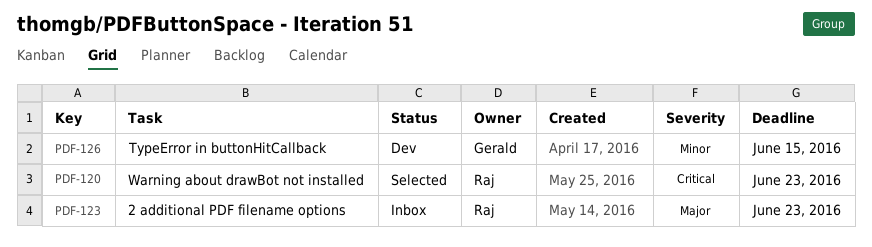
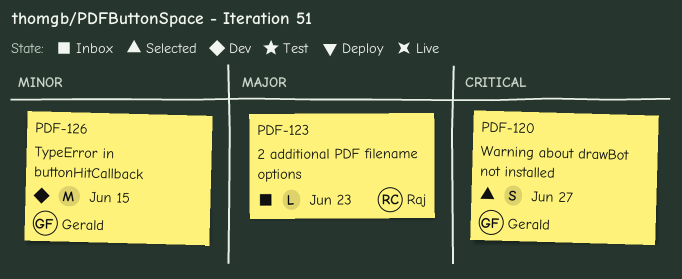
PDF-120, owner: Raj -> Gerald
PDF-120, due: Jun 23 -> Jun 27

